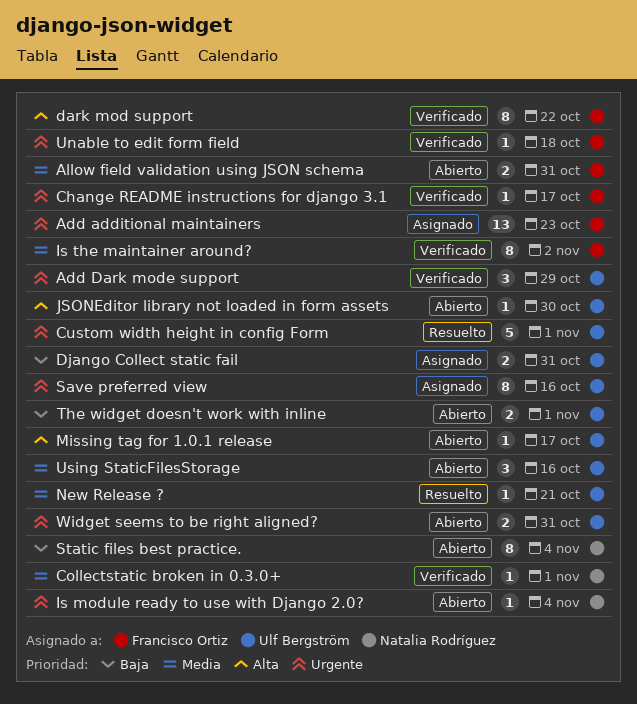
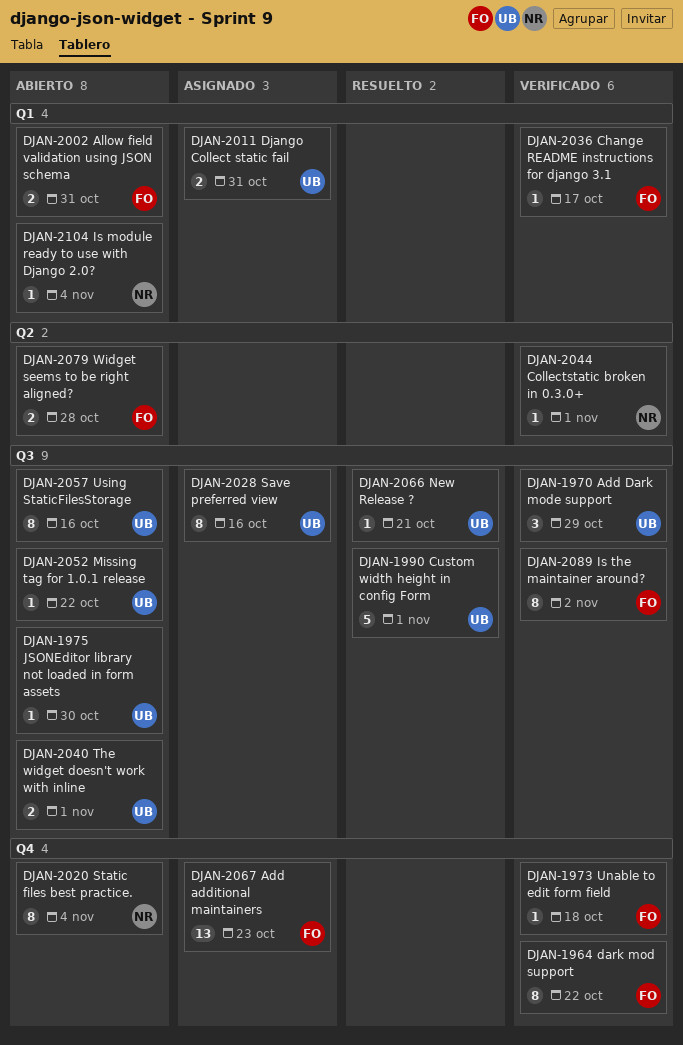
Missing tag for 1.0.1 release, due: Oct 17 -> Oct 22
Using StaticFilesStorage, estimate: 3 -> 8
Widget seems to be right aligned?, owner: Ulf Bergström -> Francisco Ortiz
Widget seems to be right aligned?, due: Oct 31 -> Oct 28

